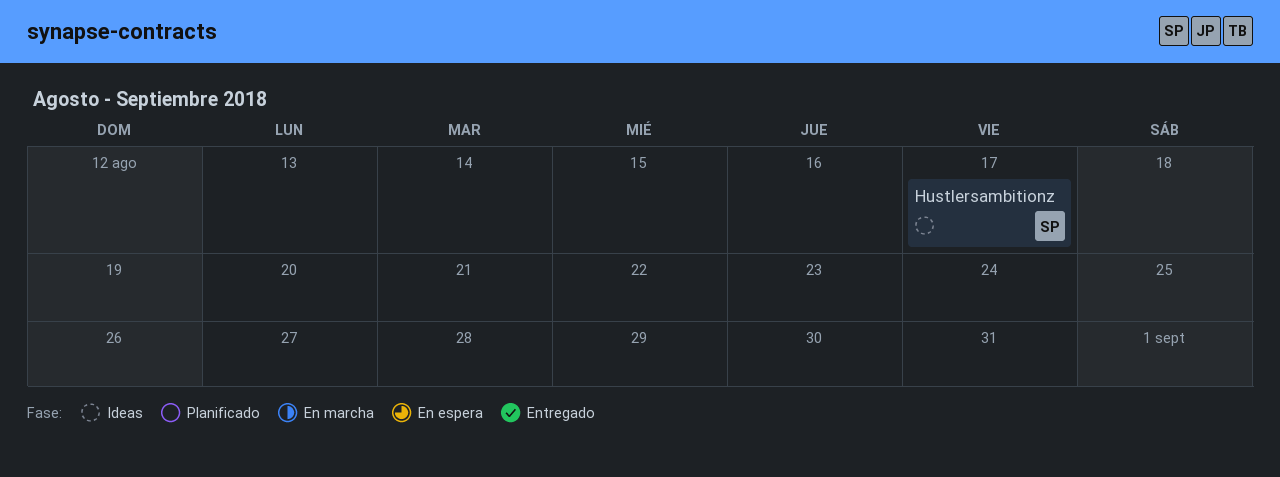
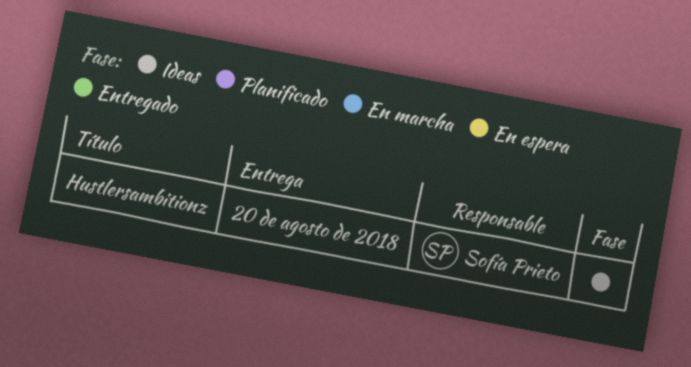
Hustlersambitionz, due: Aug 17 -> Aug 20

